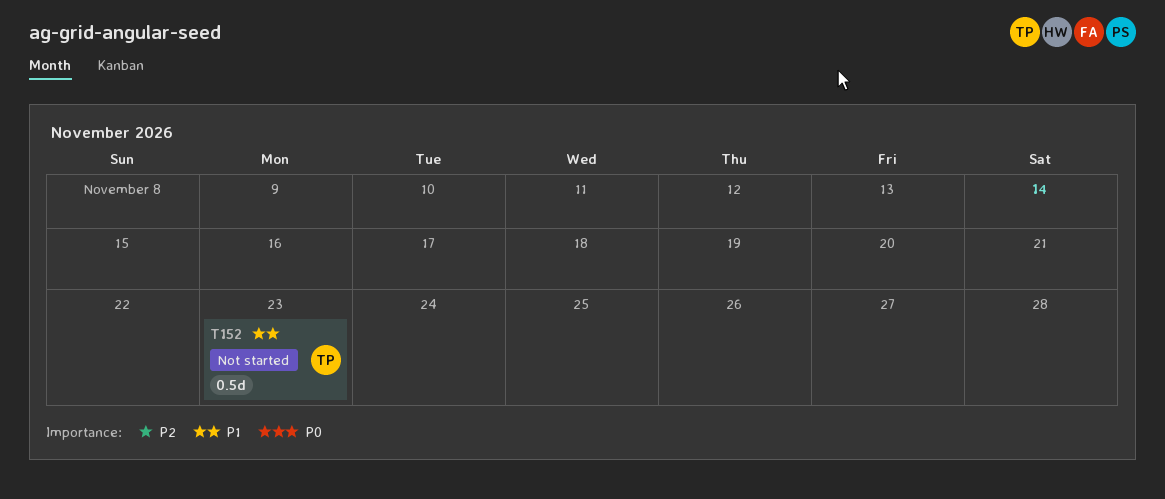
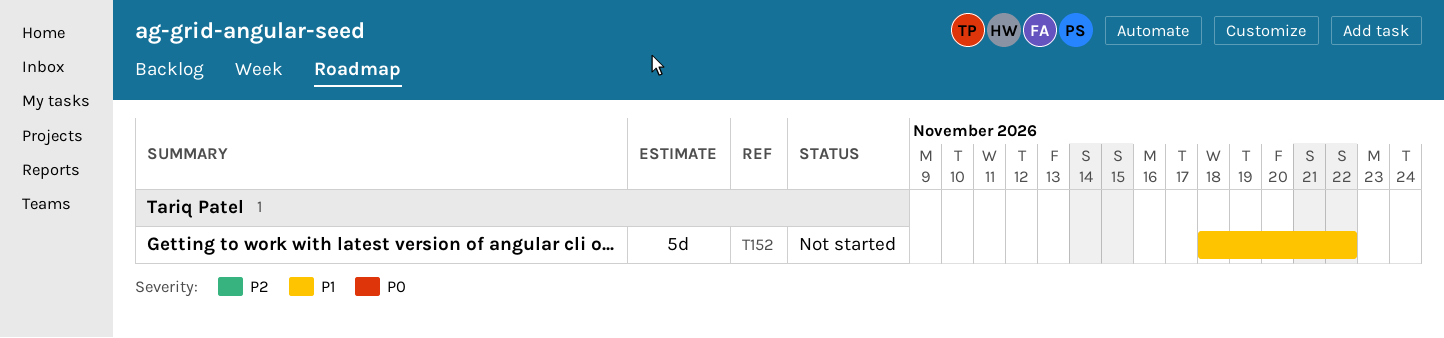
T152, estimate: 0.5d -> 5d
T152, due: Nov 23 -> Nov 22

